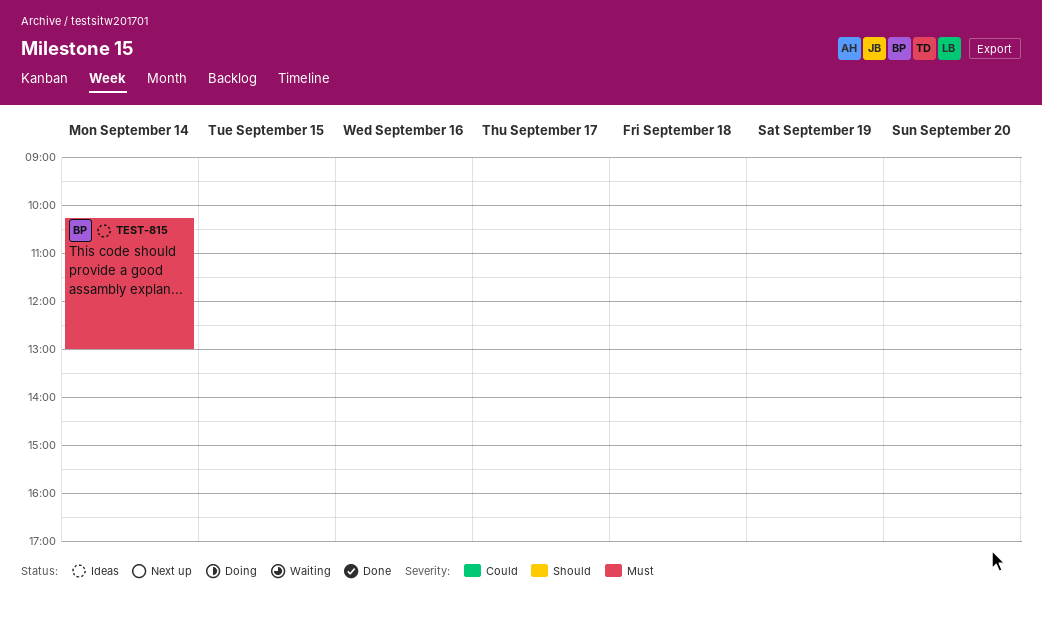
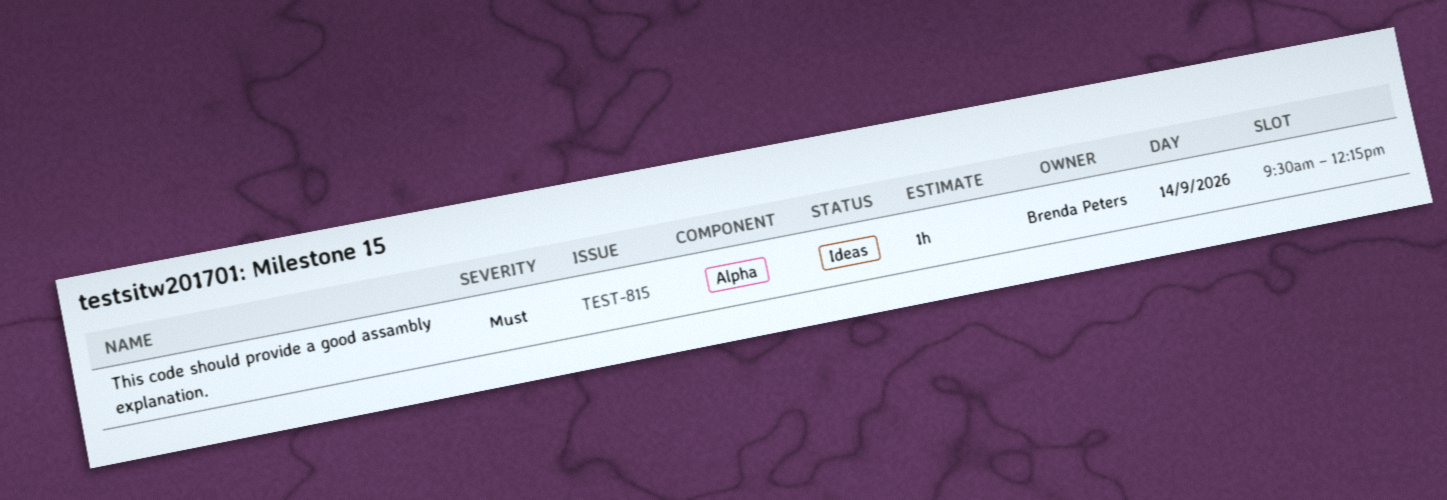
TEST-815, begins: 10:15 -> 09:30
TEST-815, ends: 13:00 -> 12:15

